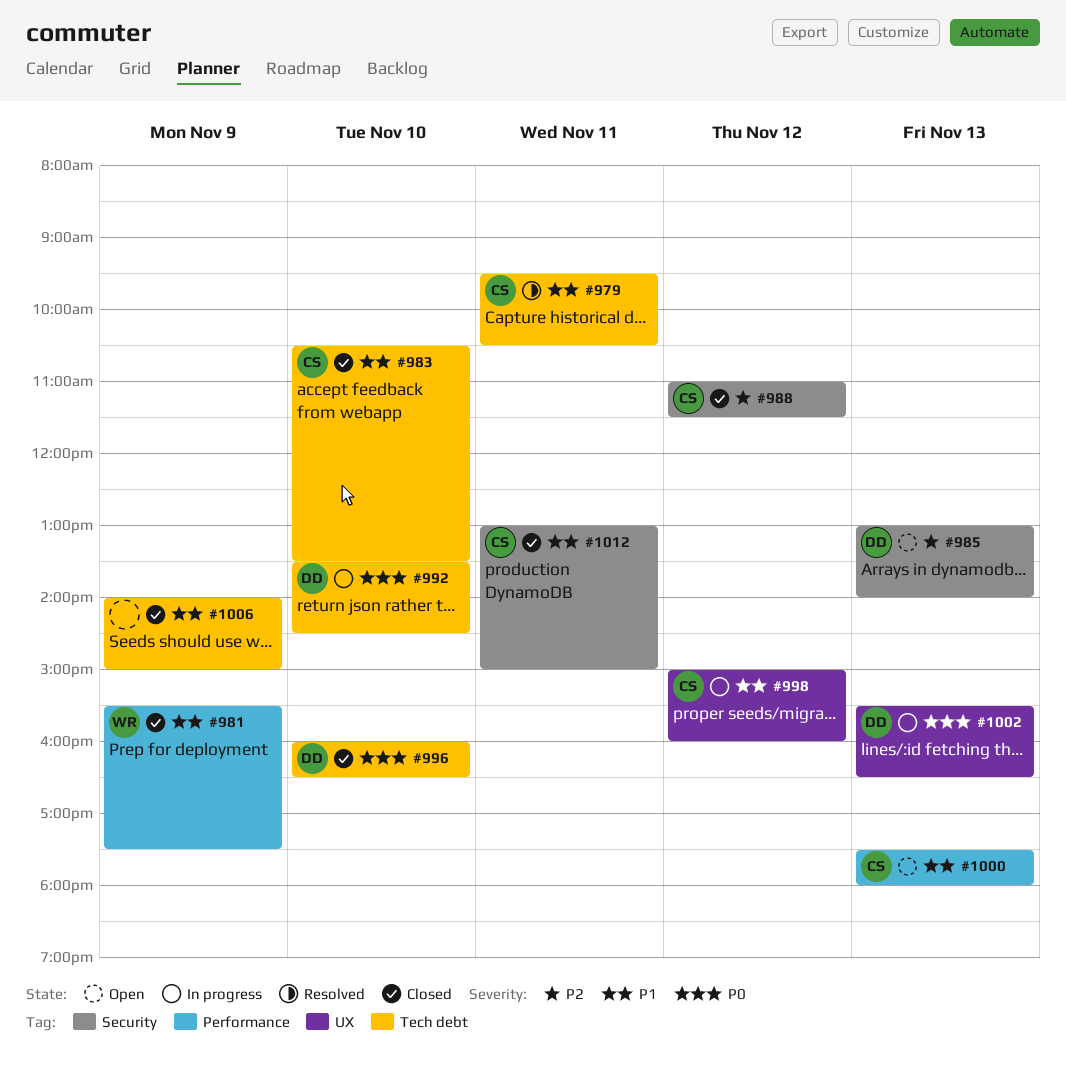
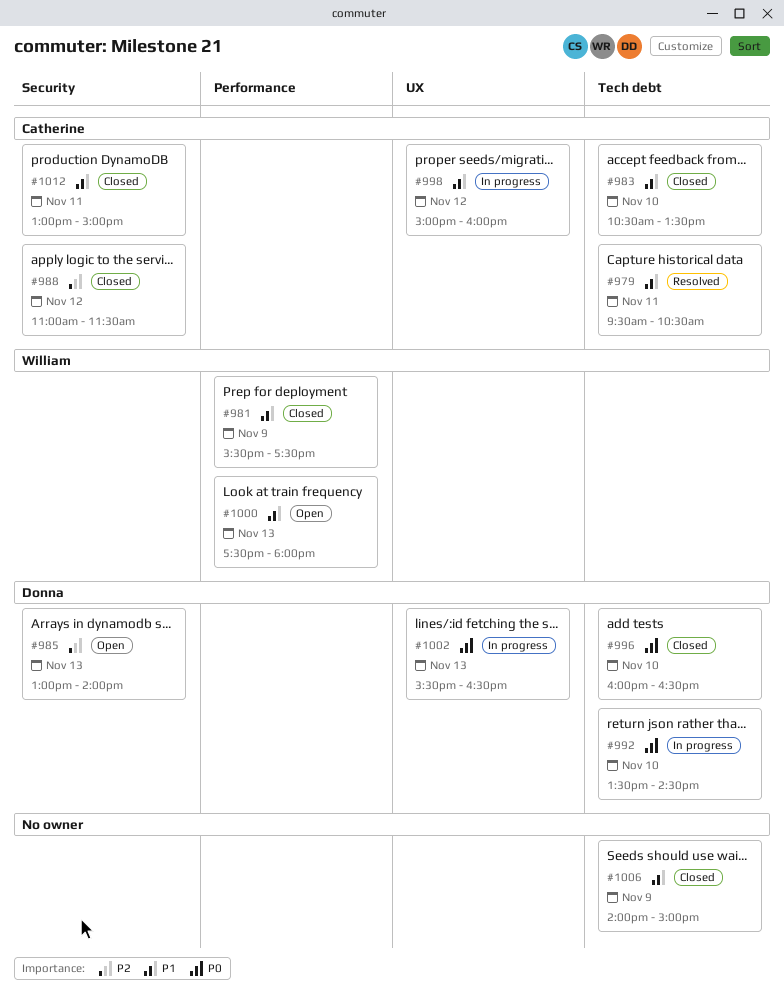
#1000, owner: Catherine -> William

